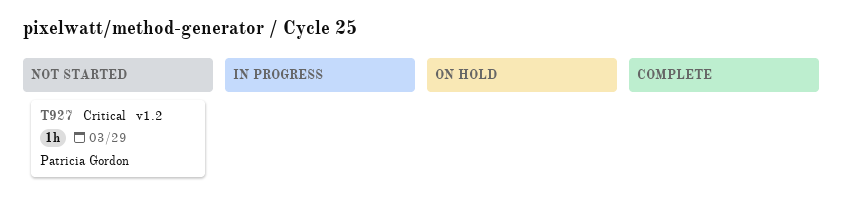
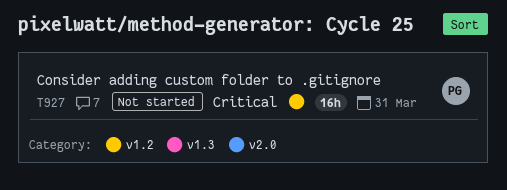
T927, estimate: 1h -> 16h
T927, due: Mar 29 -> Mar 31

